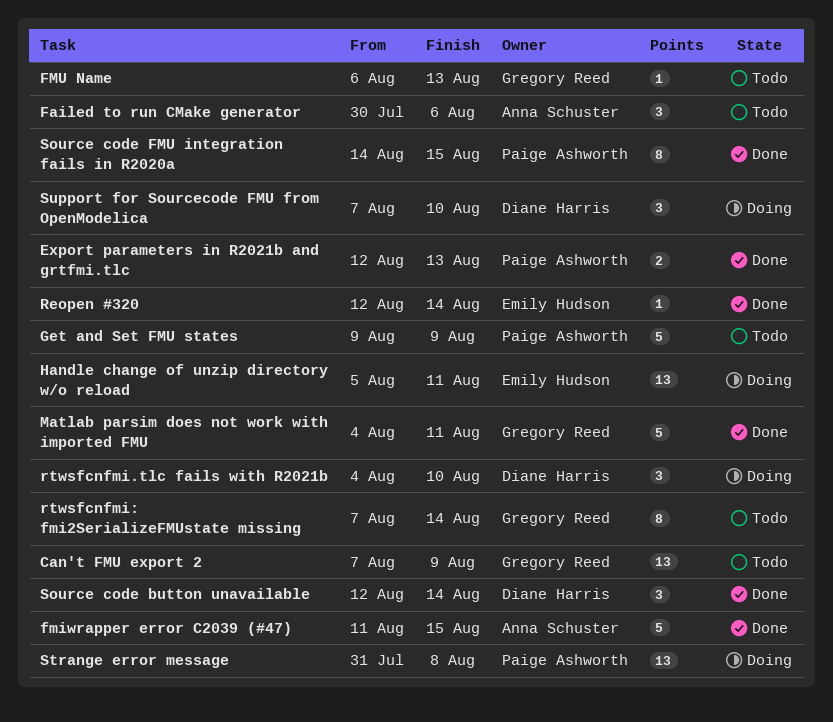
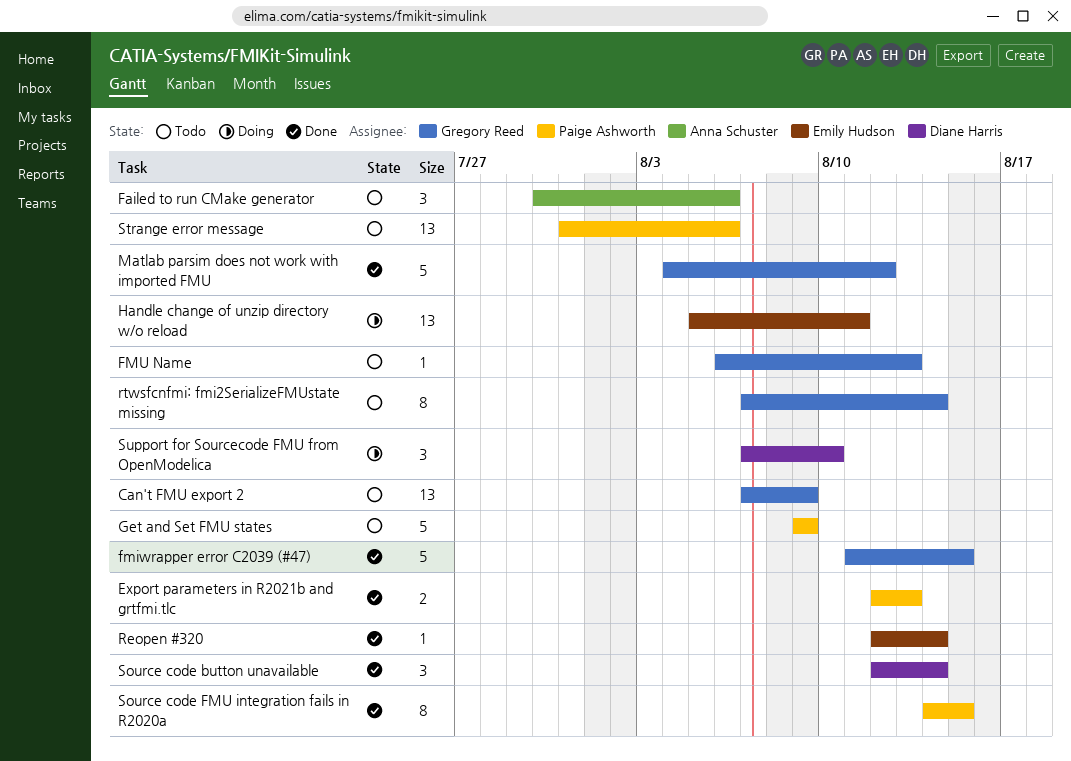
fmiwrapper error C2039 (#47), owner: Anna Schuster -> Gregory Reed
Matlab parsim does not work with imported FMU, due: Aug 11 -> Aug 12
rtwsfcnfmi.tlc fails with R2021b: present -> none
Strange error message, status: Doing -> Todo
Strange error message, due: Aug 8 -> Aug 6

